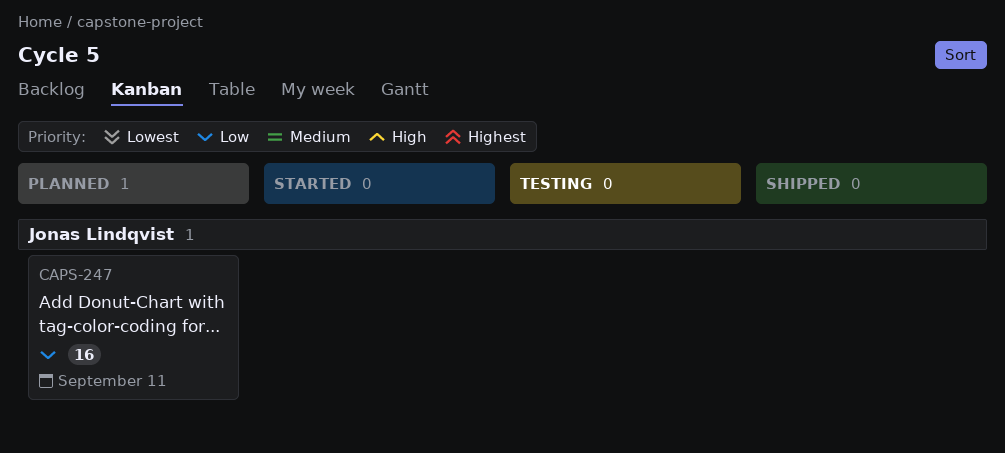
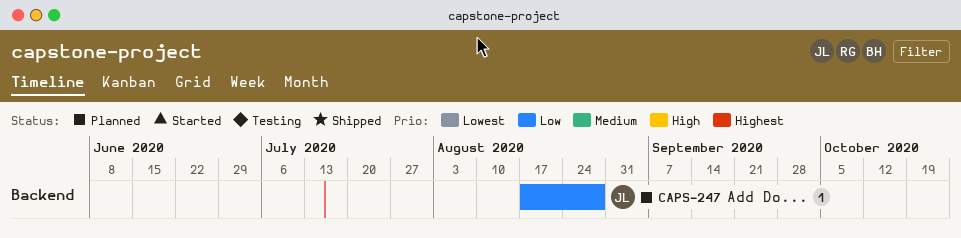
CAPS-247, estimate: 16 -> 1
CAPS-247, due: Sep 11 -> Aug 28

